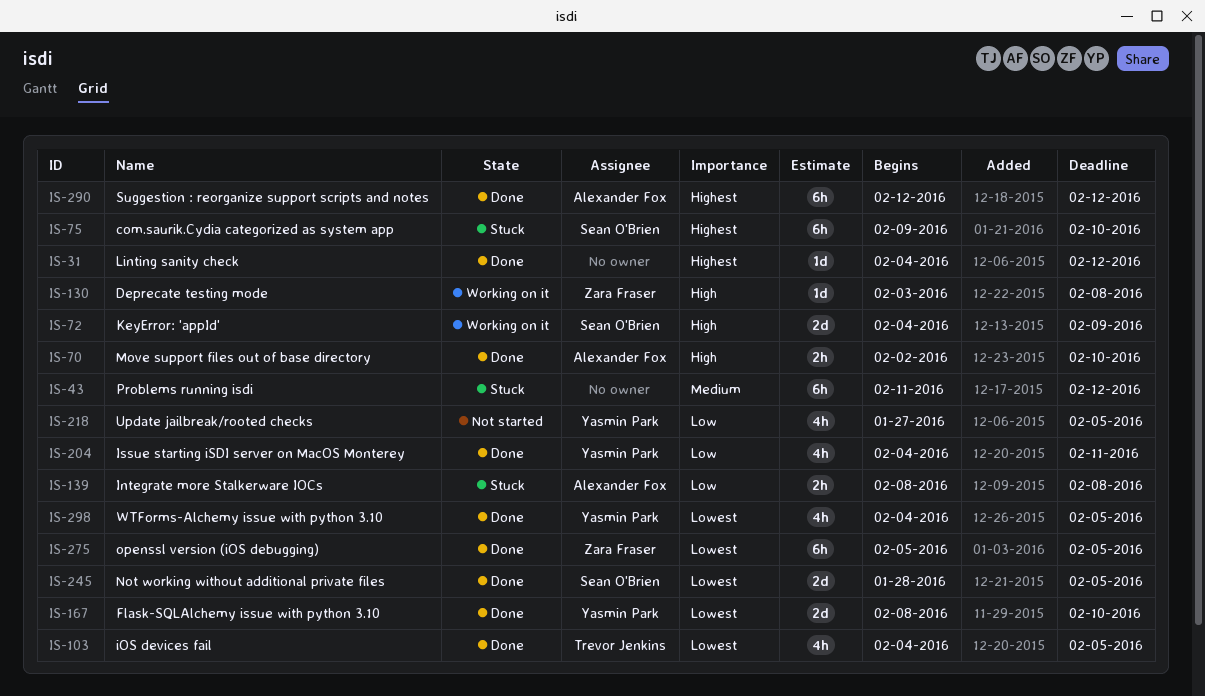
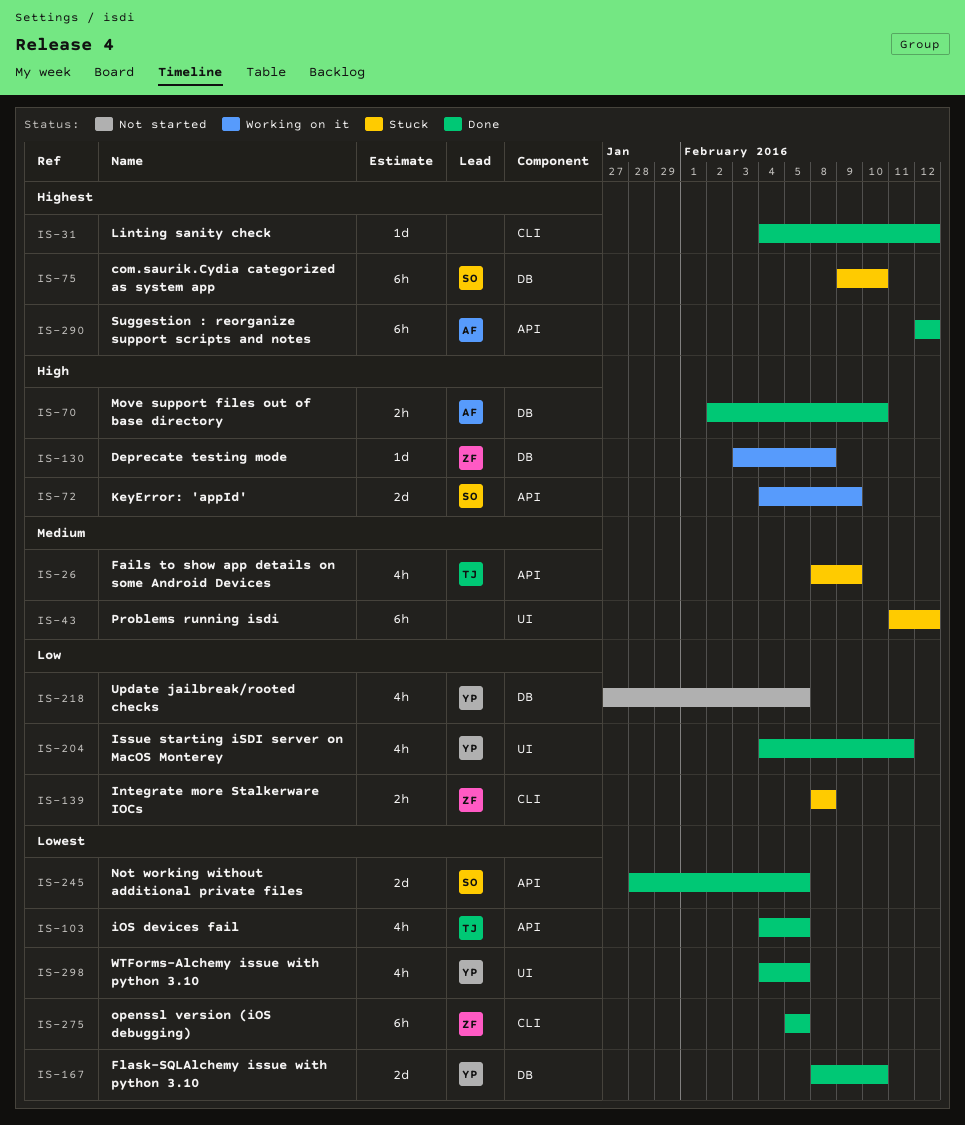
IS-26: none -> present
IS-139, owner: Alexander Fox -> Zara Fraser

